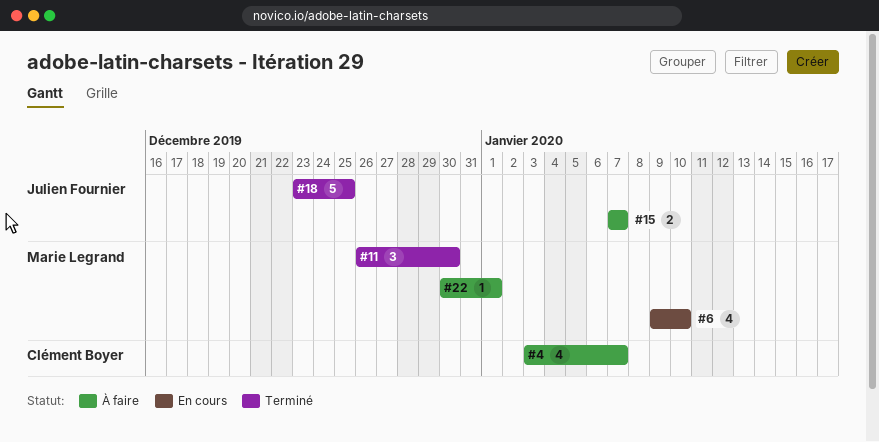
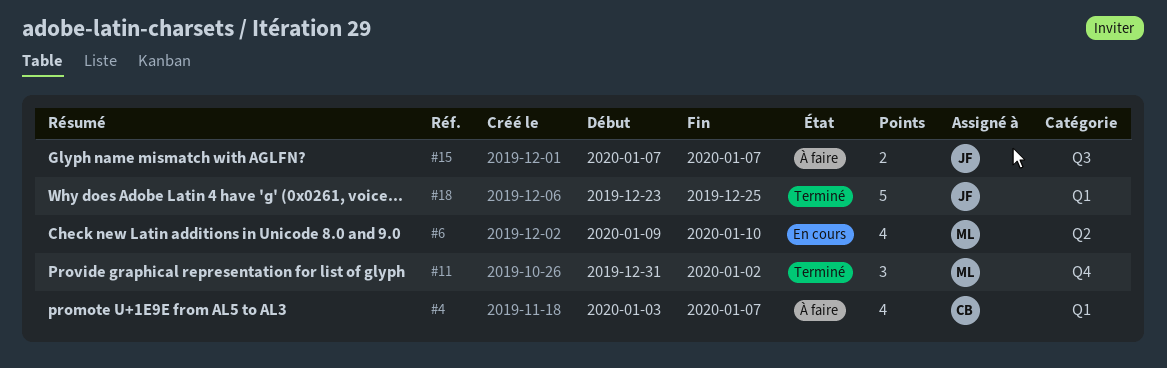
#11, start: Dec 26 -> Dec 31
#11, due: Dec 30 -> Jan 2
#22: present -> none

